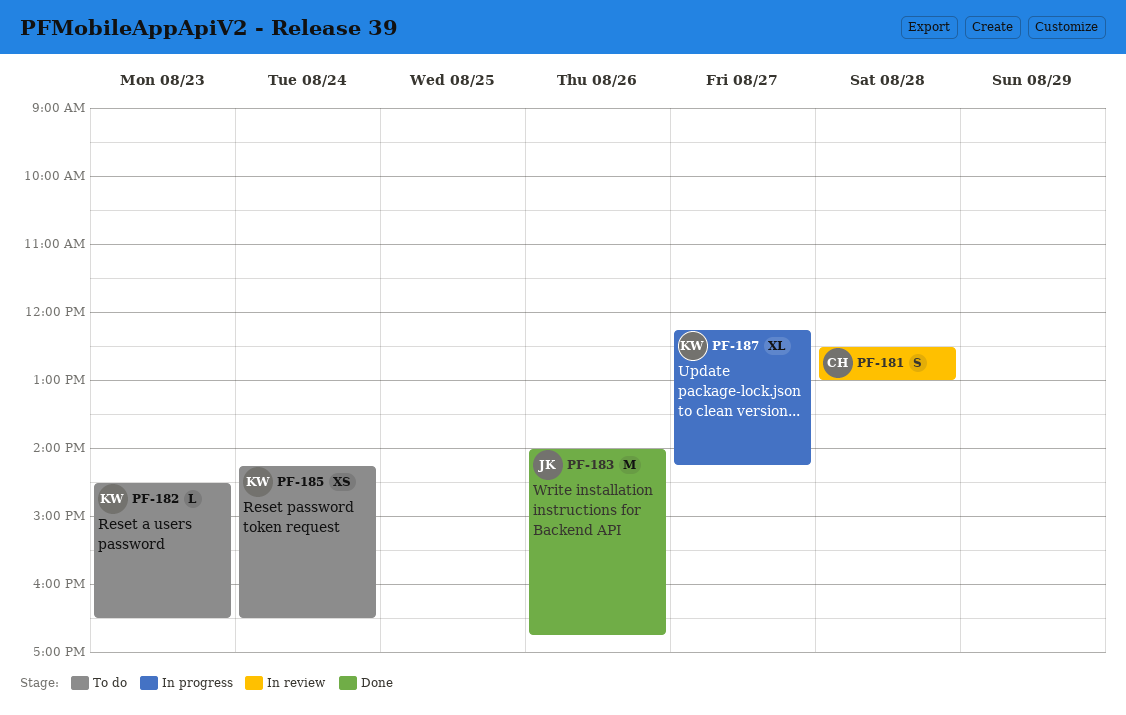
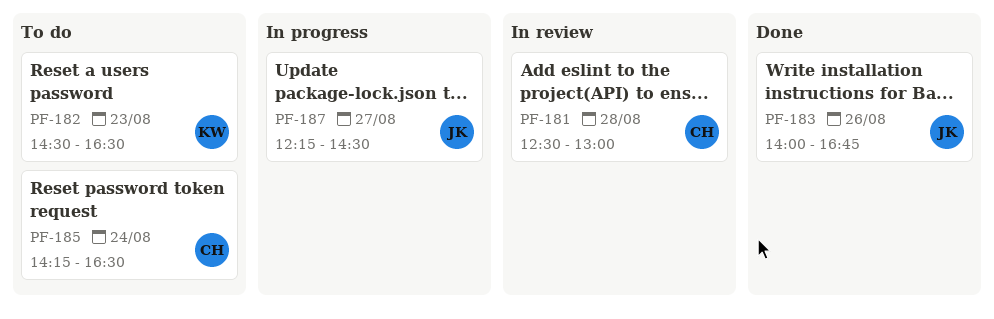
PF-185, owner: KW -> CH
PF-187, owner: KW -> JK
PF-187, ends: 14:15 -> 14:30

